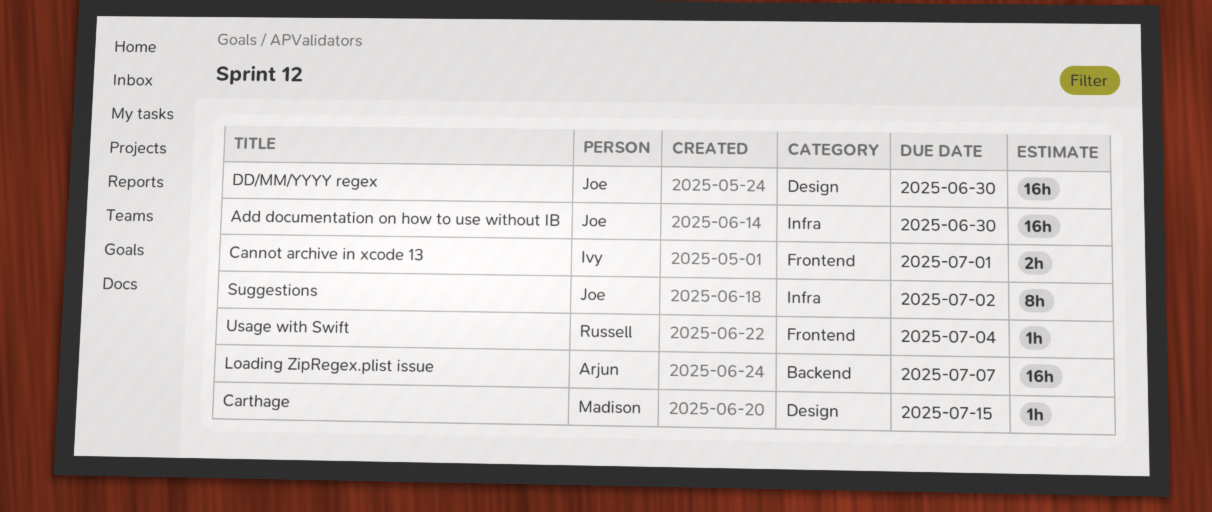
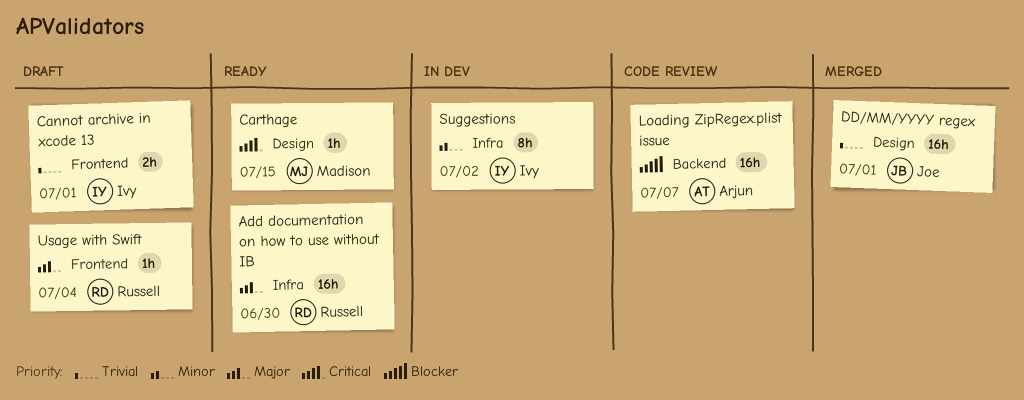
Add documentation on how to use without IB, owner: Joe -> Russell
DD/MM/YYYY regex, due: Jun 30 -> Jul 1
Suggestions, owner: Joe -> Ivy

